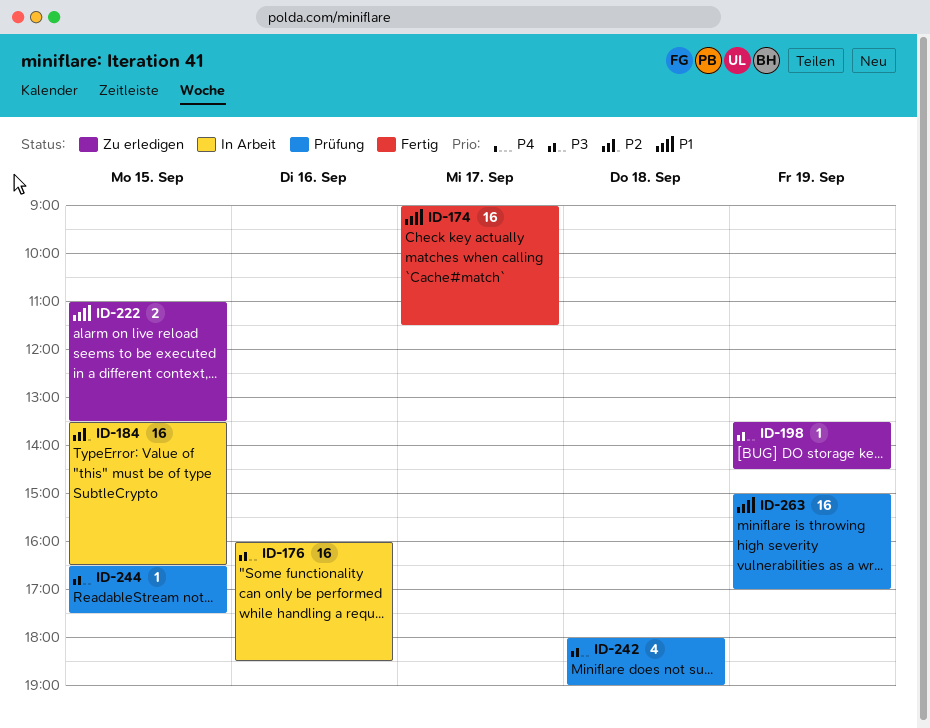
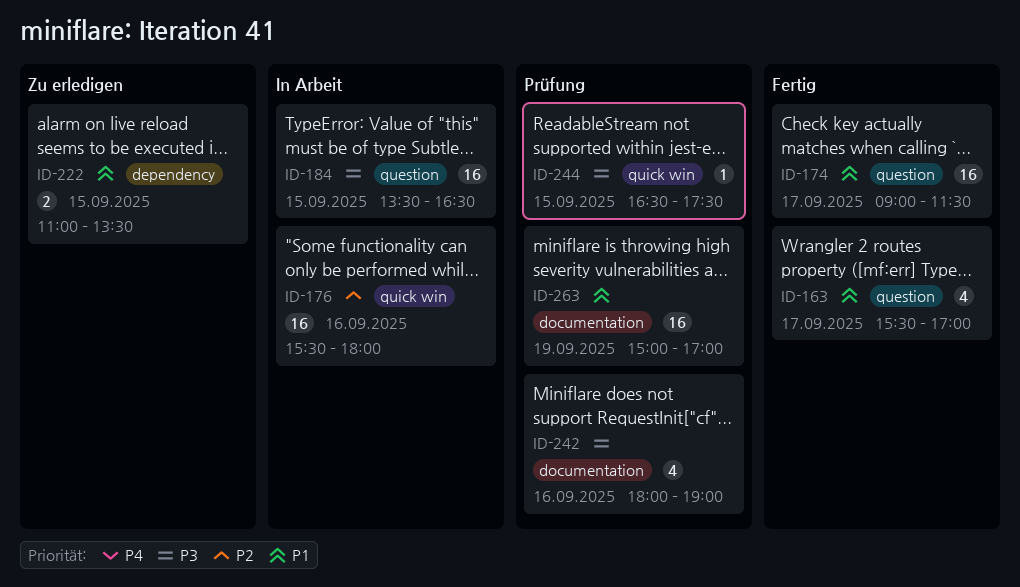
ID-163: none -> present
ID-176, priority: P3 -> P2
ID-176, begins: 16:00 -> 15:30
ID-176, ends: 18:30 -> 18:00
ID-184, priority: P2 -> P3
ID-198: present -> none
ID-242, day: Sep 18 -> Sep 16

